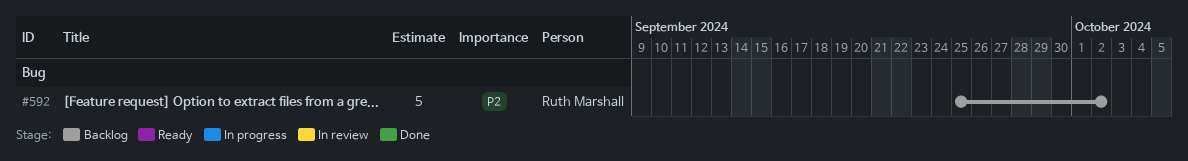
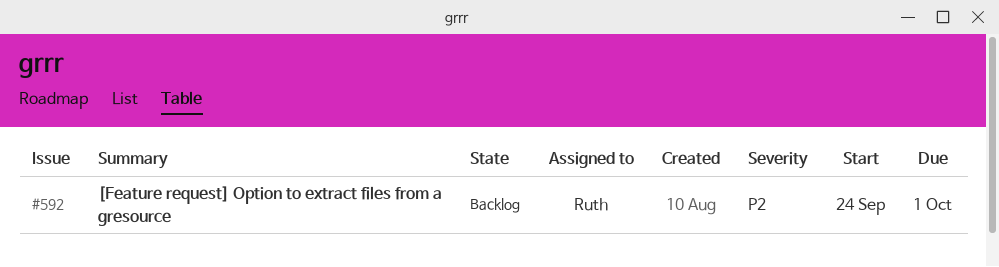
#592, start: Sep 25 -> Sep 24
#592, due: Oct 2 -> Oct 1

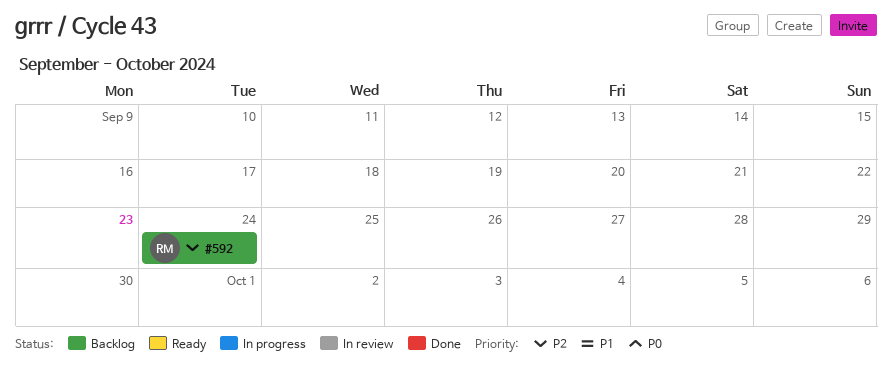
#592, due: Oct 1 -> Sep 24

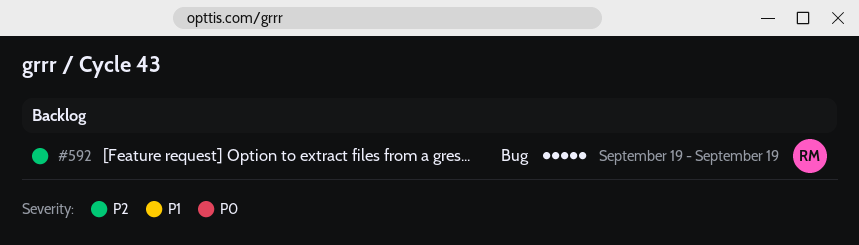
#592, start: Sep 24 -> Sep 19
#592, due: Sep 24 -> Sep 19

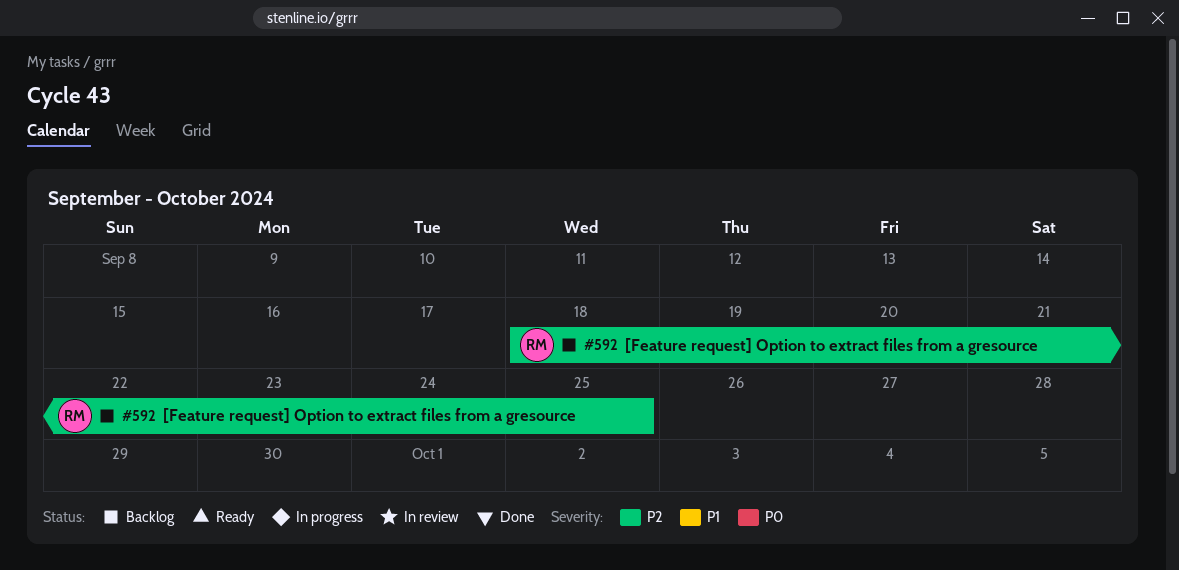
#592, start: Sep 19 -> Sep 18
#592, due: Sep 19 -> Sep 25

